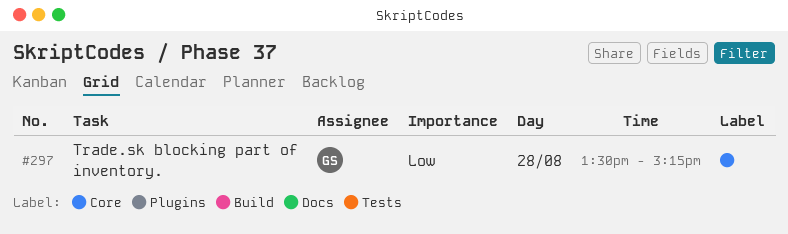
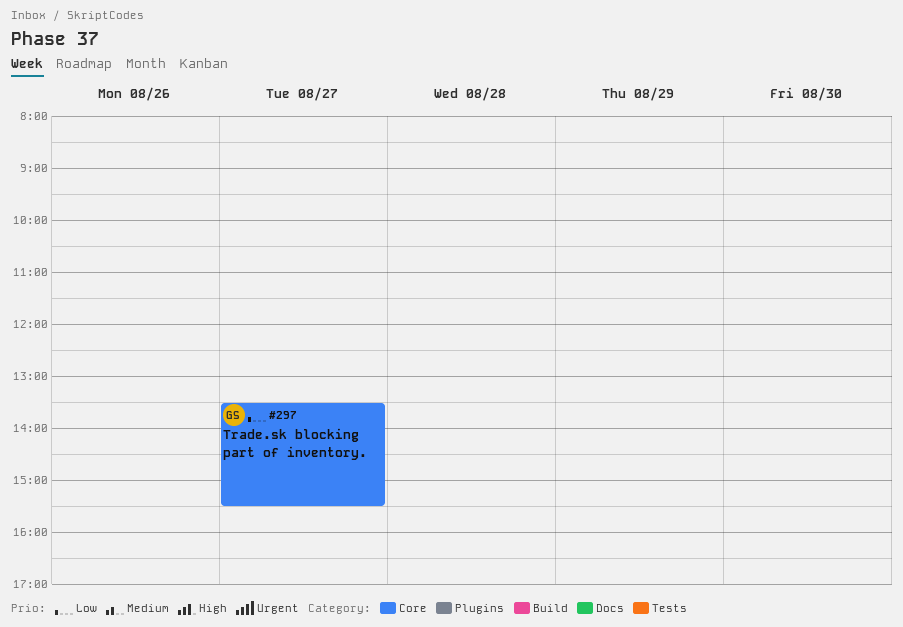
#297, day: Aug 28 -> Aug 27
#297, ends: 15:15 -> 15:30

